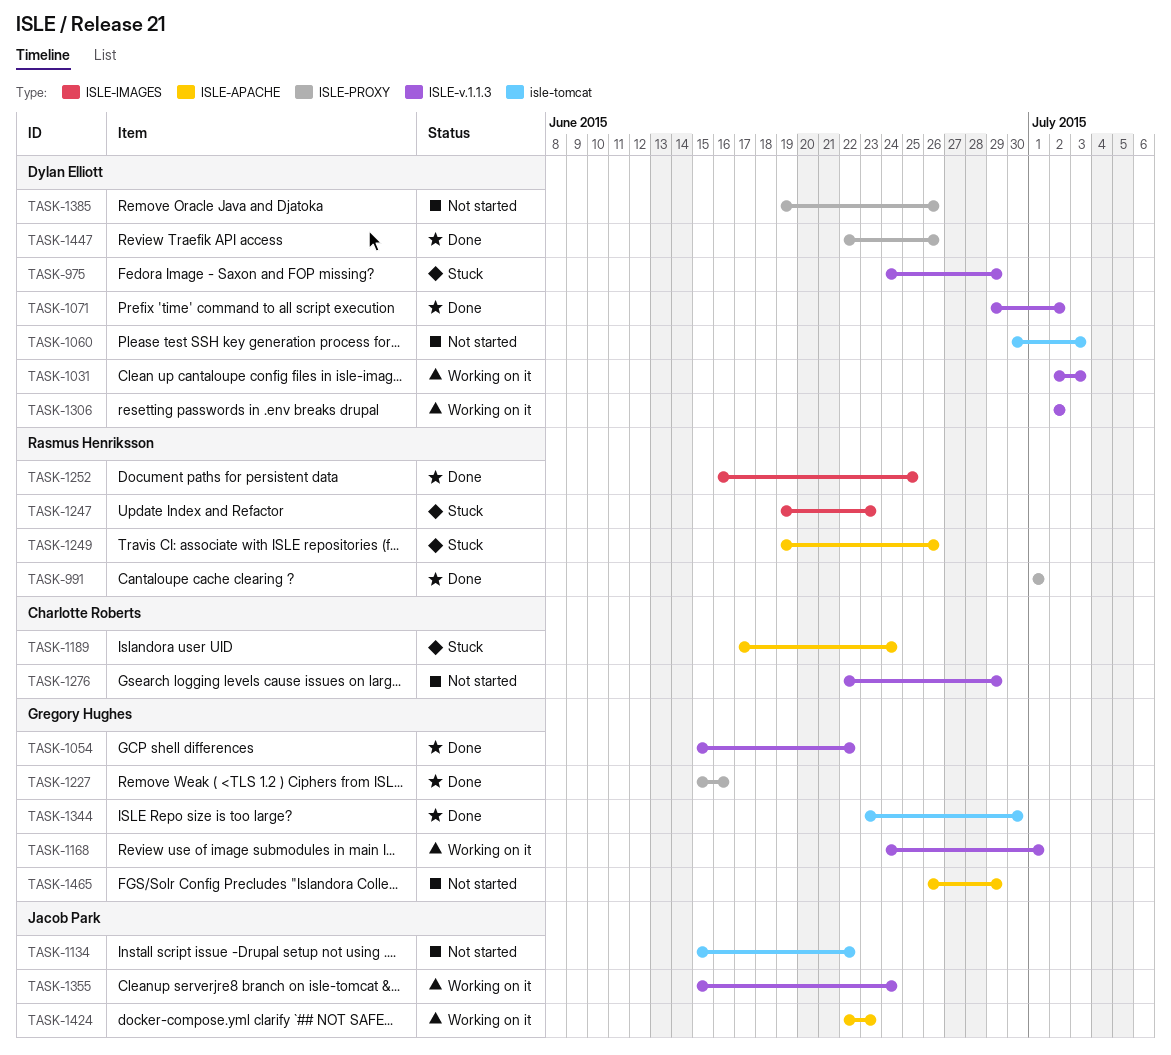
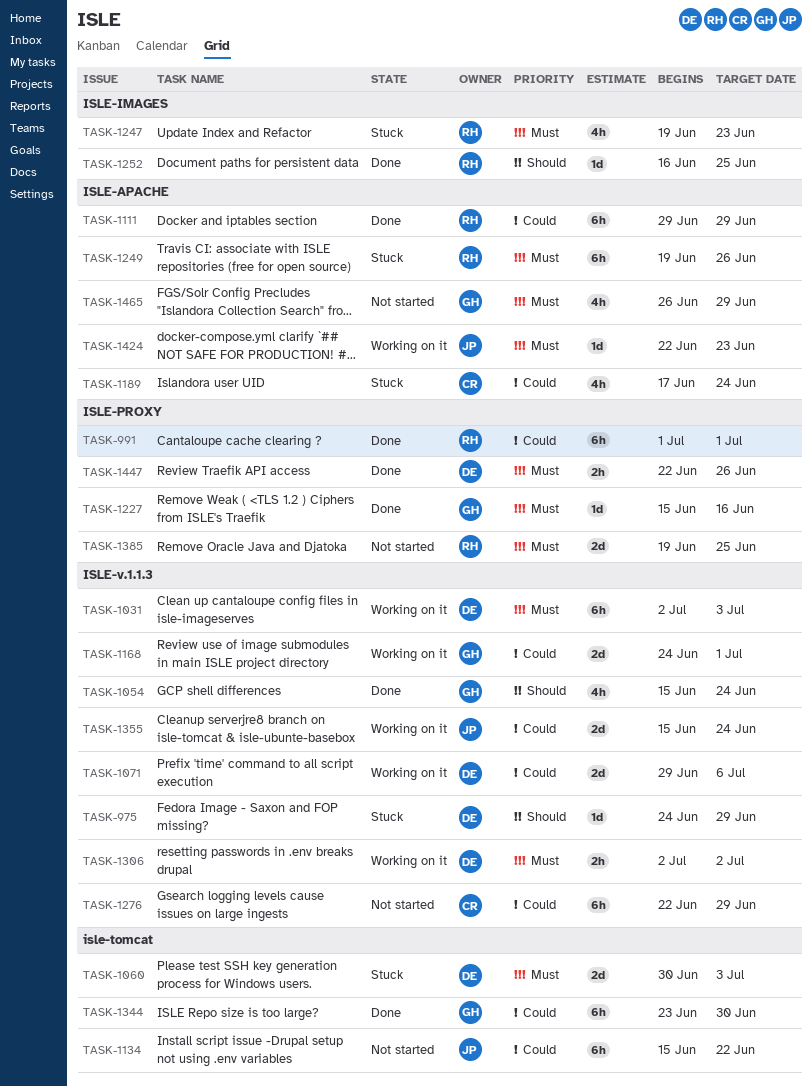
TASK-1054, due: Jun 22 -> Jun 24
TASK-1060, status: Not started -> Stuck
TASK-1071, status: Done -> Working on it
TASK-1071, due: Jul 2 -> Jul 6
TASK-1111: none -> present
TASK-1385, owner: Dylan Elliott -> Rasmus Henriksson
TASK-1385, due: Jun 26 -> Jun 25

